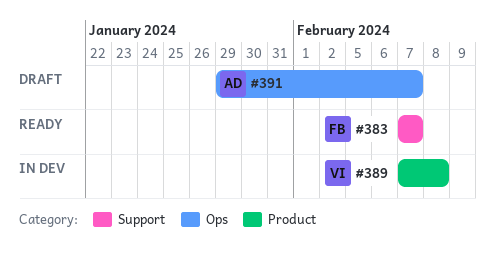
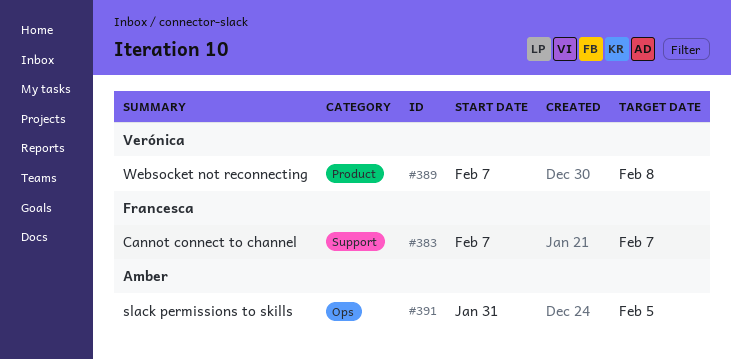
#391, start: Jan 29 -> Jan 31
#391, due: Feb 7 -> Feb 5

